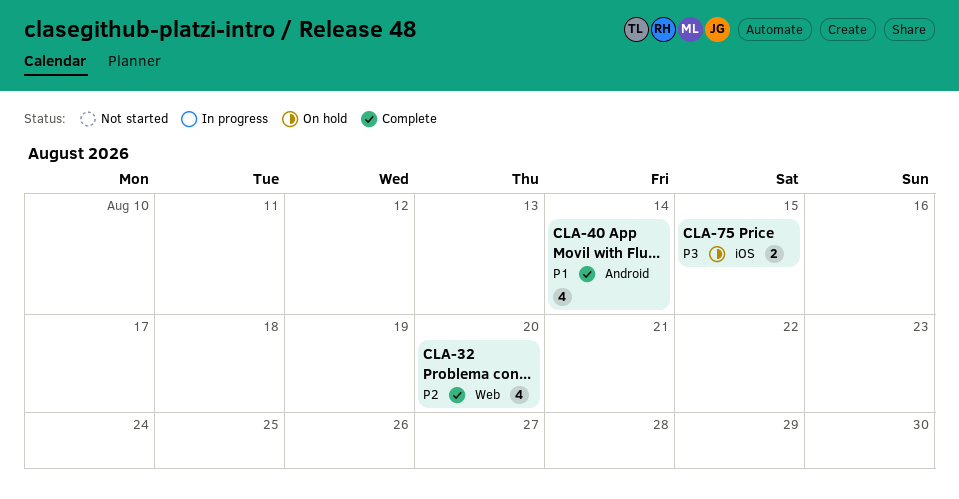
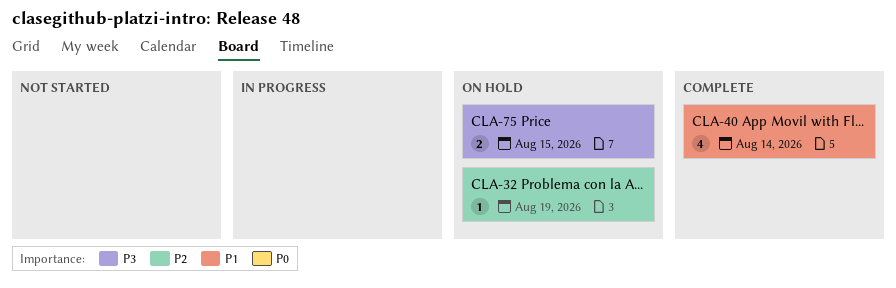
CLA-32, status: Complete -> On hold
CLA-32, estimate: 4 -> 1
CLA-32, due: Aug 20 -> Aug 19

